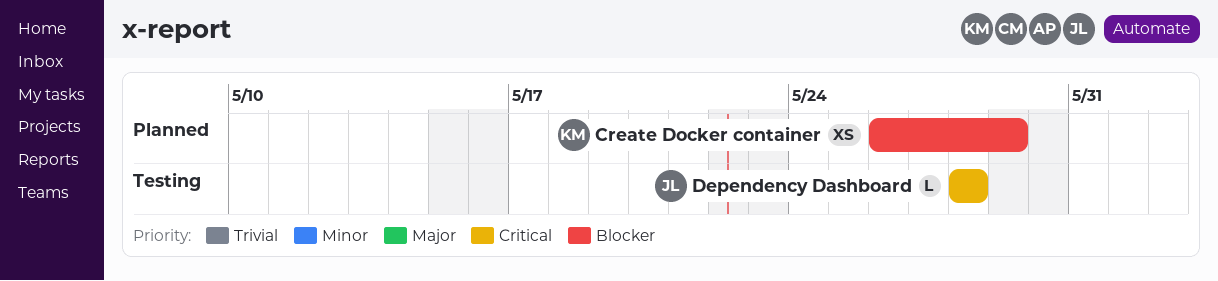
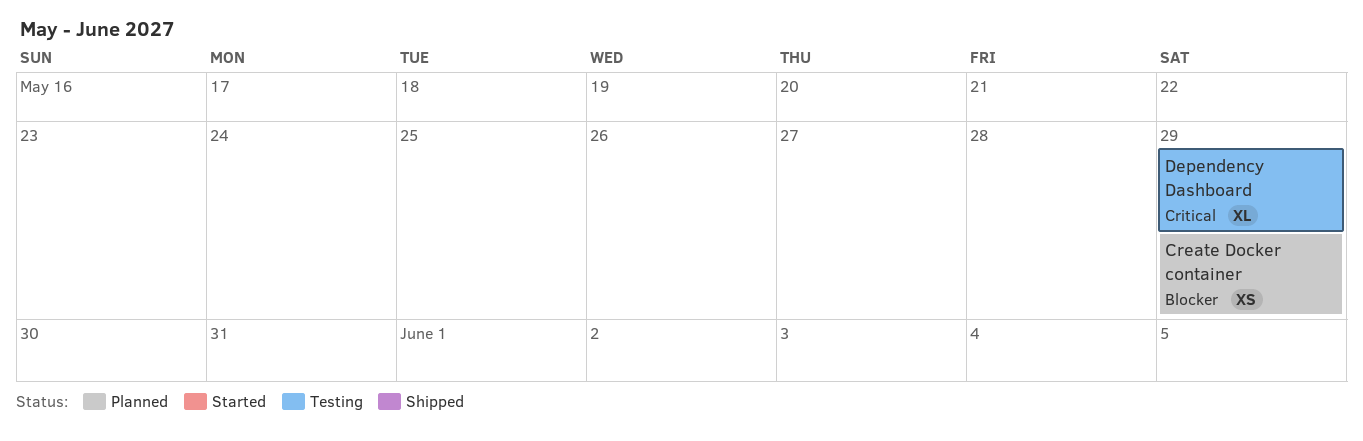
Dependency Dashboard, estimate: L -> XL
Dependency Dashboard, due: May 28 -> May 29

